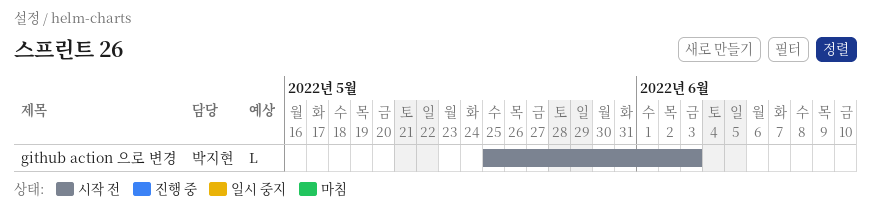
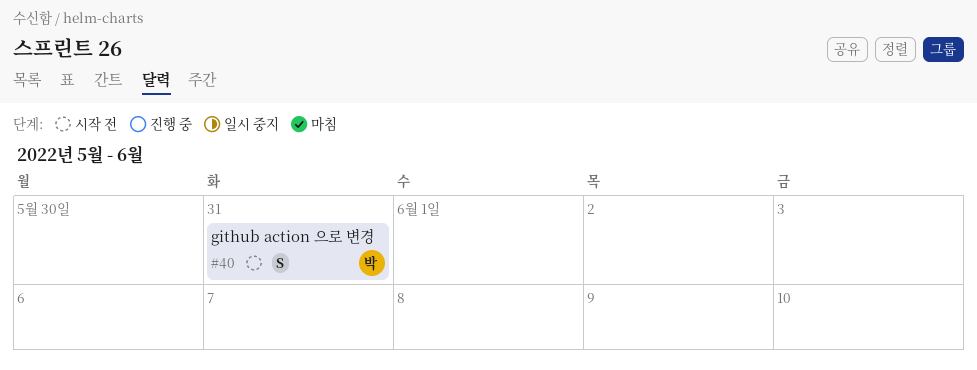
github action 으로 변경, estimate: L -> S
github action 으로 변경, due: Jun 3 -> May 31

